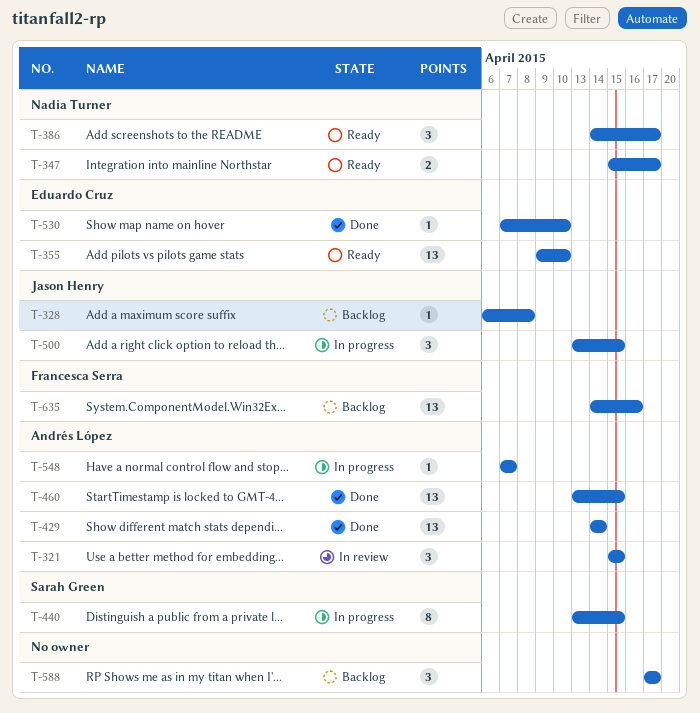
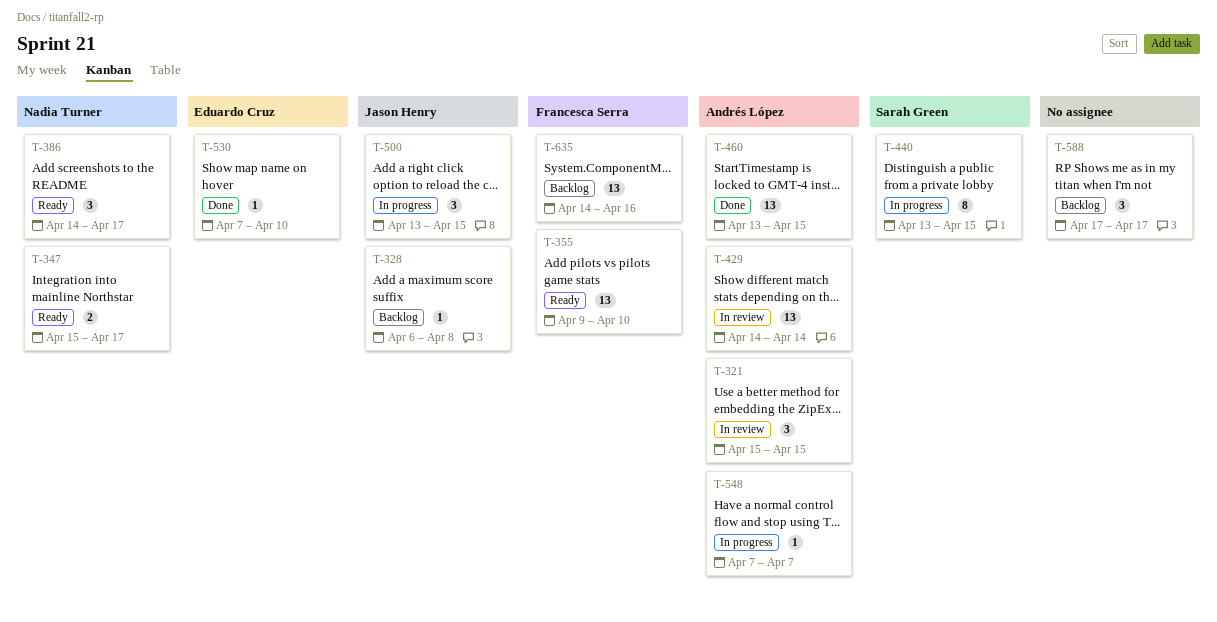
T-355, owner: Eduardo Cruz -> Francesca Serra
T-429, status: Done -> In review

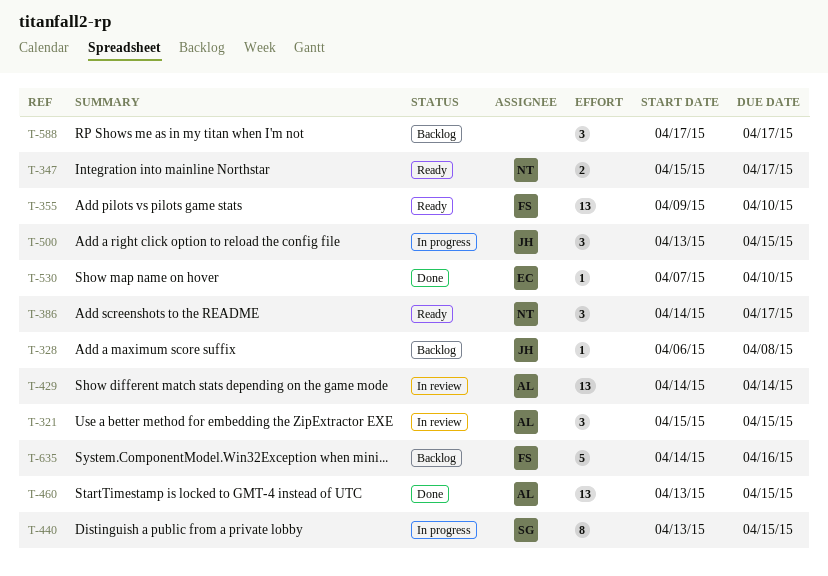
T-548: present -> none
T-635, estimate: 13 -> 5

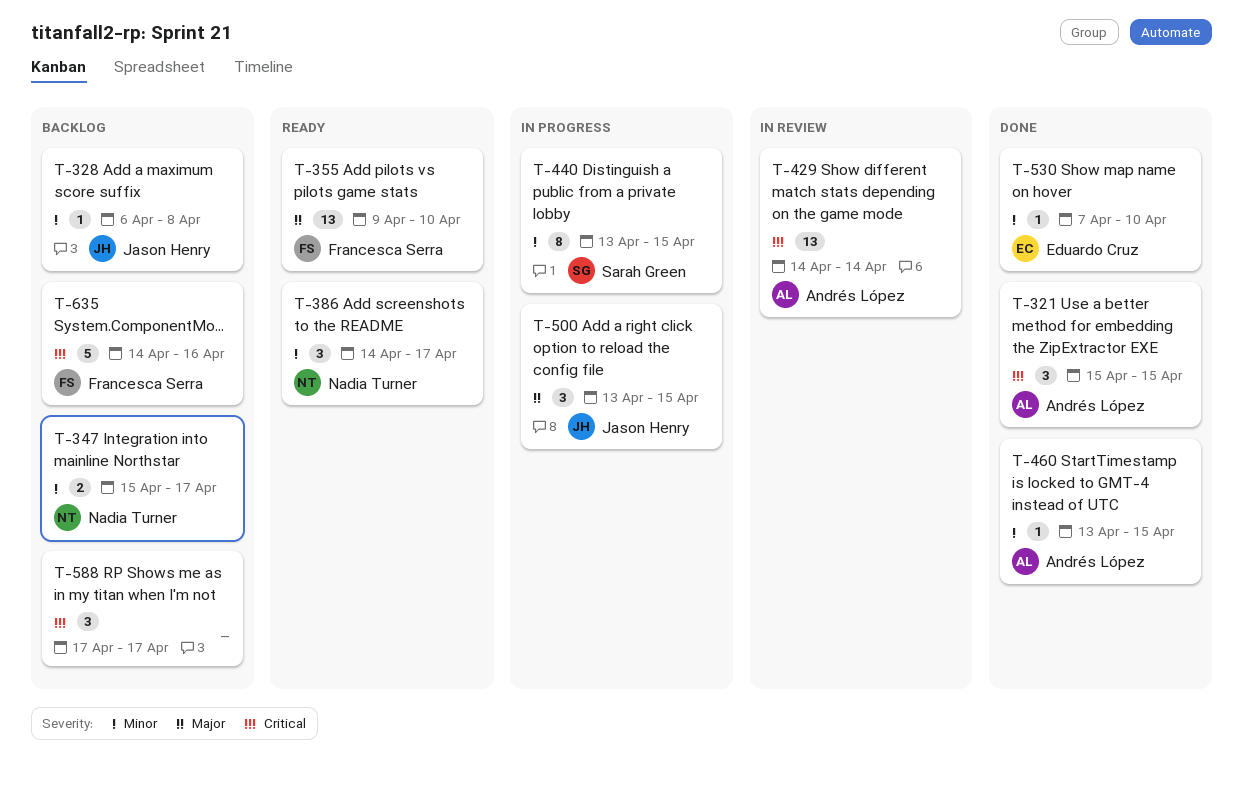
T-321, status: In review -> Done
T-347, status: Ready -> Backlog
T-460, estimate: 13 -> 1

